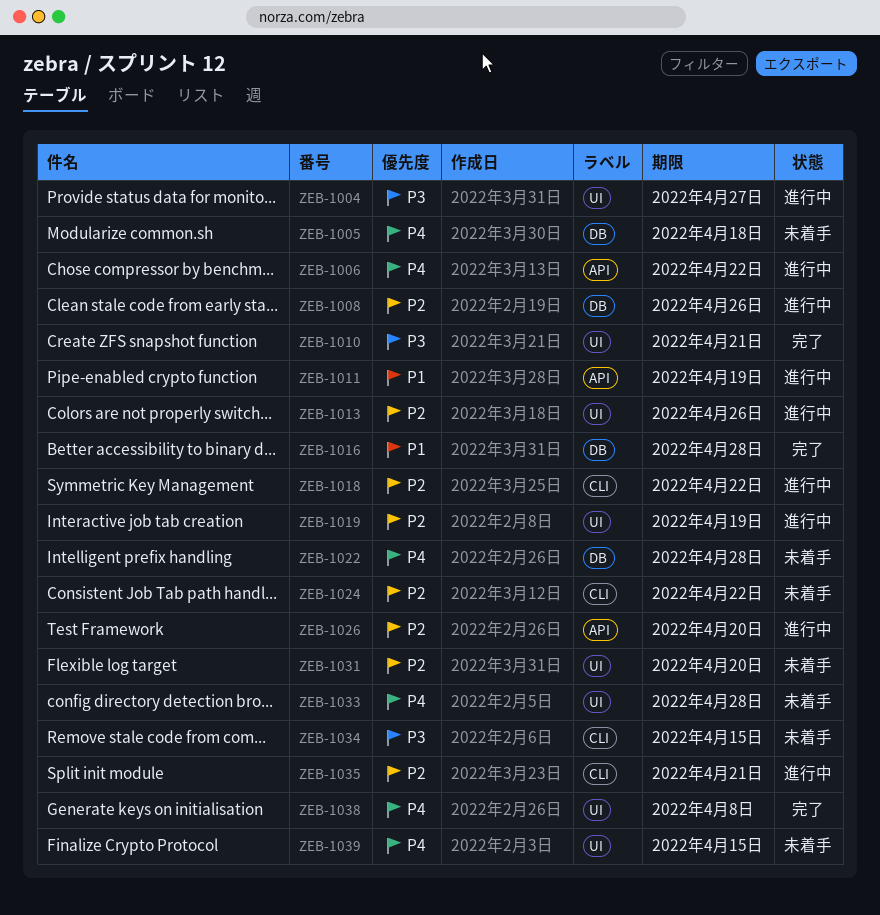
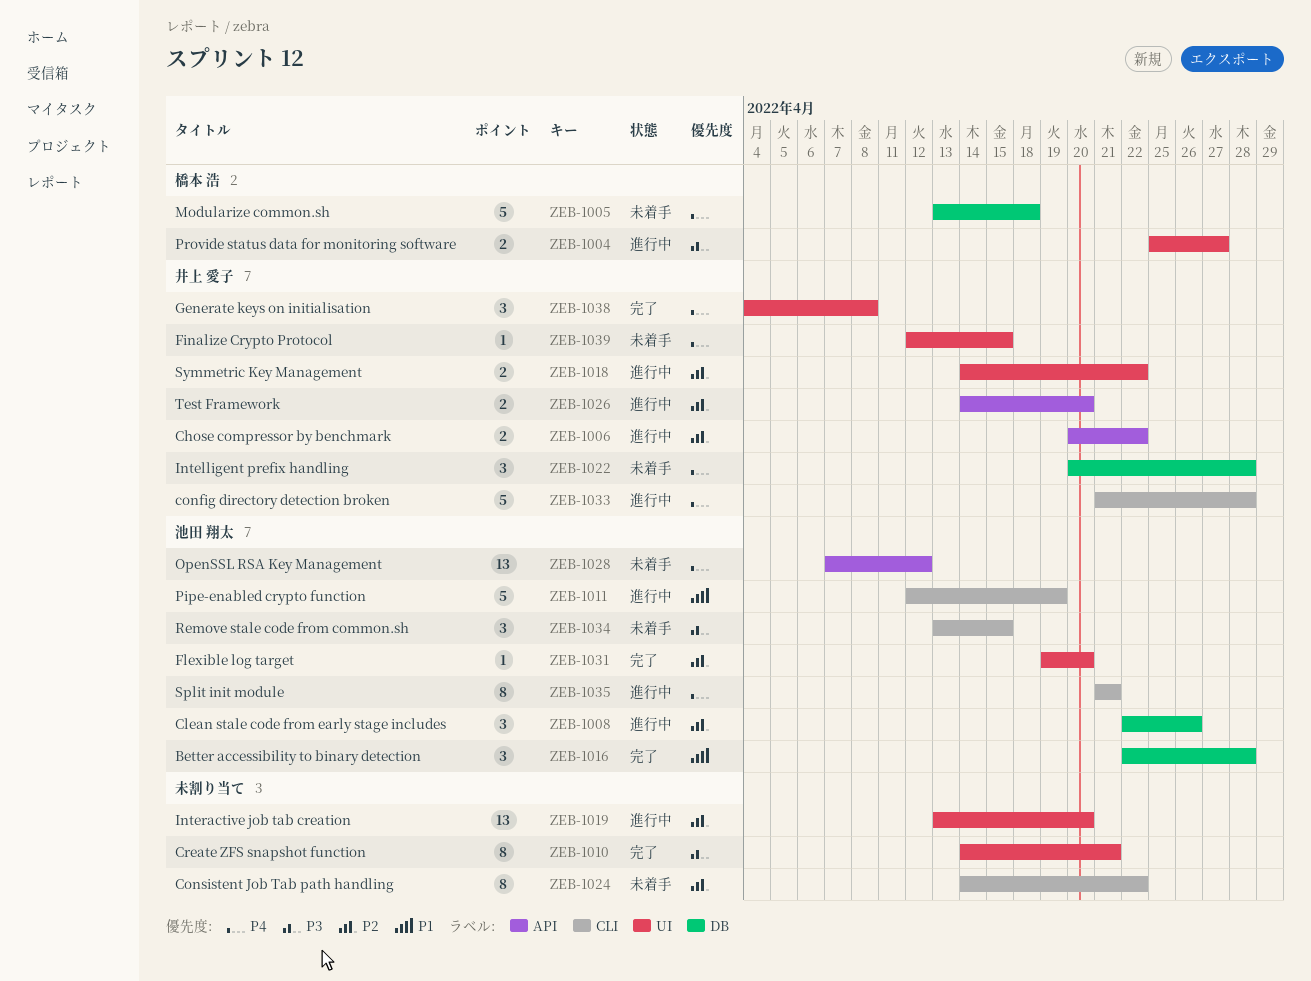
ZEB-1006, priority: P4 -> P2
ZEB-1011, label: API -> CLI
ZEB-1013: present -> none
ZEB-1018, label: CLI -> UI
ZEB-1019, due: Apr 19 -> Apr 20
ZEB-1028: none -> present
ZEB-1031, status: 未着手 -> 完了
ZEB-1033, status: 未着手 -> 進行中
ZEB-1033, label: UI -> CLI
ZEB-1035, priority: P2 -> P4

